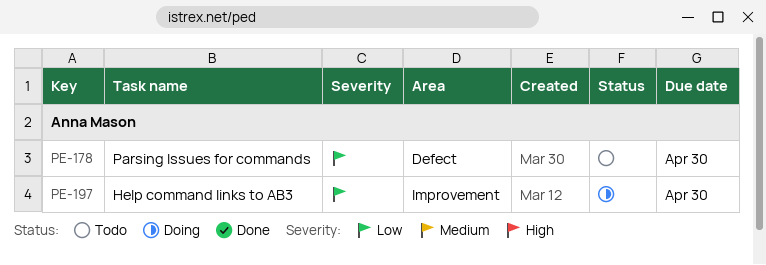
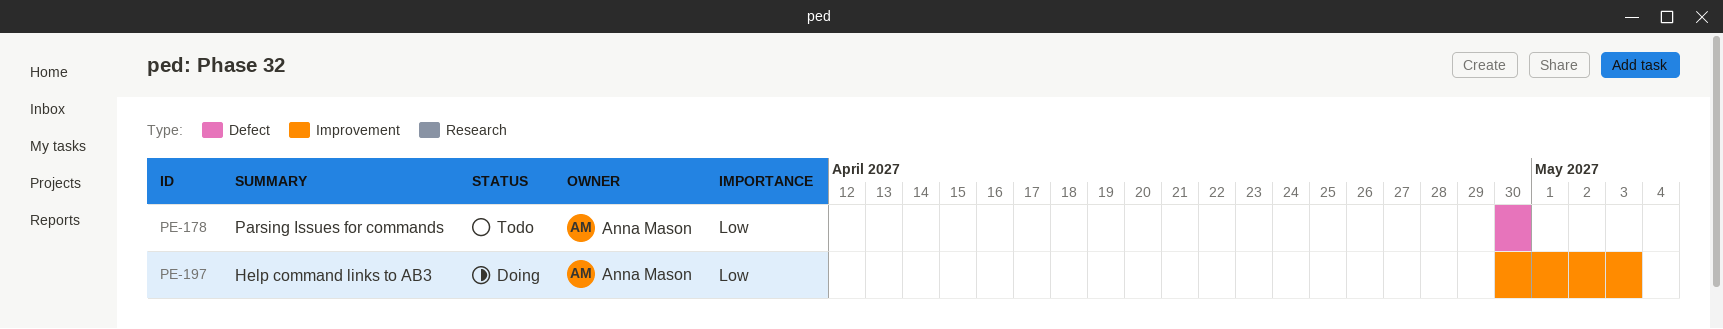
PE-197, due: Apr 30 -> May 3

